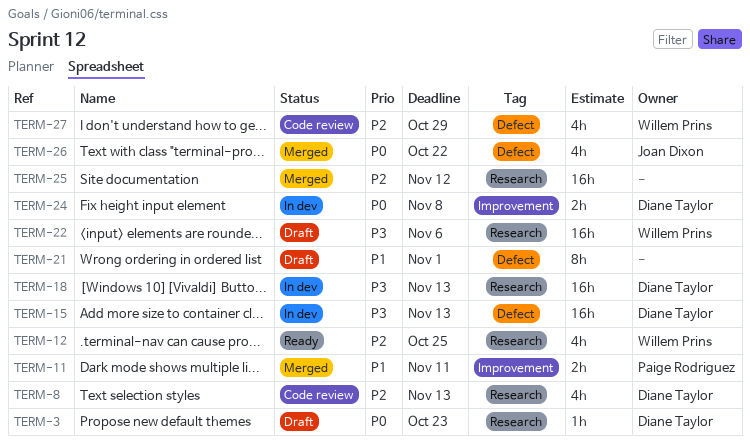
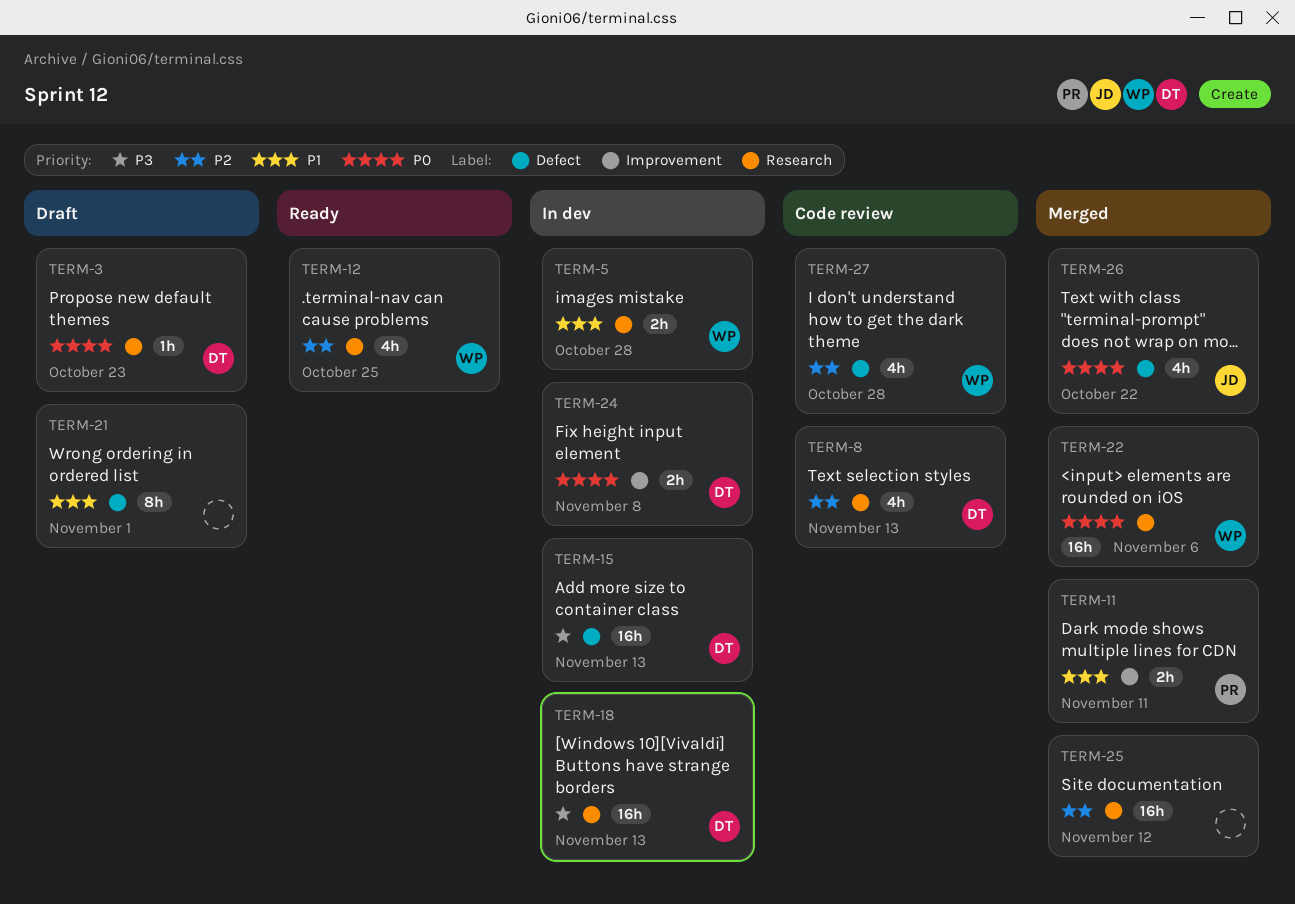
TERM-5: none -> present
TERM-22, status: Draft -> Merged
TERM-22, priority: P3 -> P0
TERM-27, due: Oct 29 -> Oct 28

